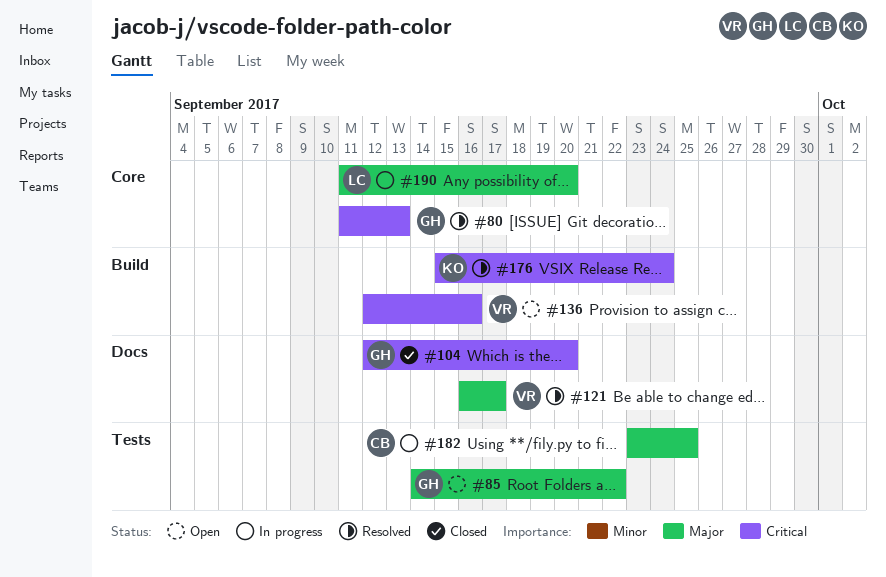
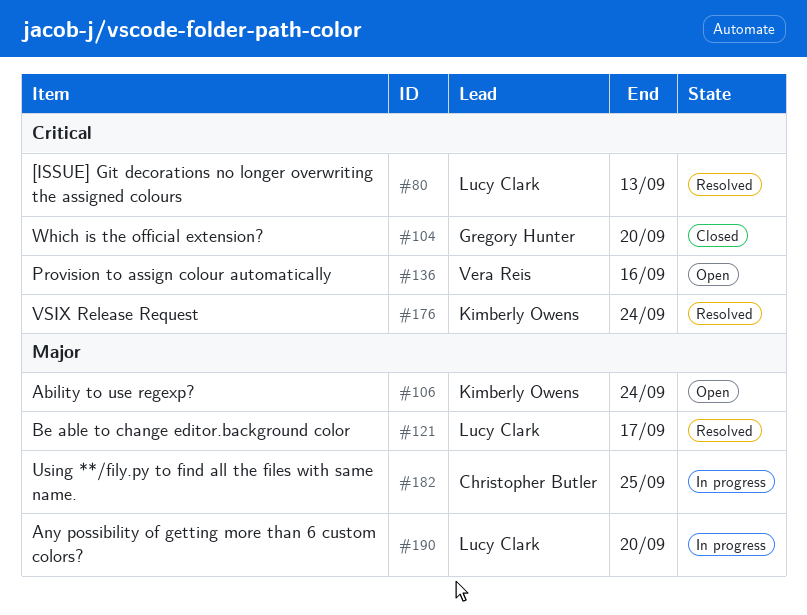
#80, owner: Gregory Hunter -> Lucy Clark
#85: present -> none
#106: none -> present
#121, owner: Vera Reis -> Lucy Clark

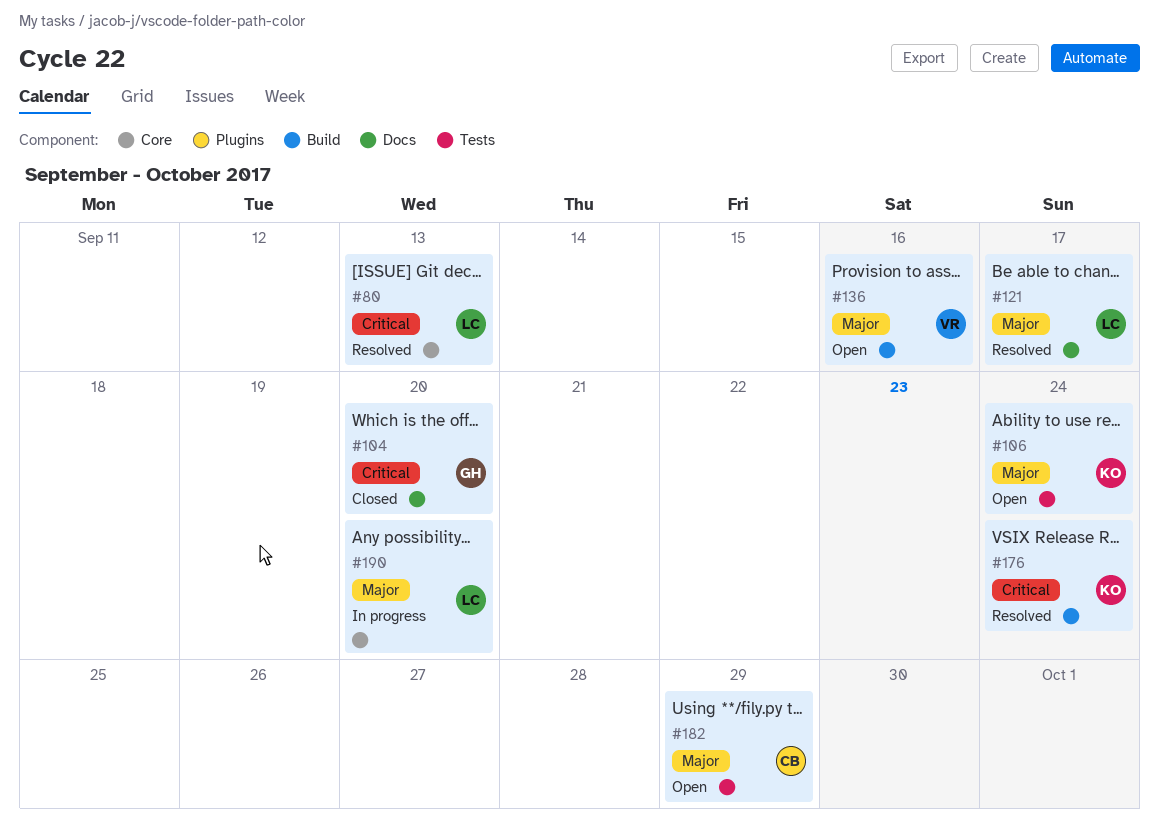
#136, priority: Critical -> Major
#182, status: In progress -> Open
#182, due: Sep 25 -> Sep 29

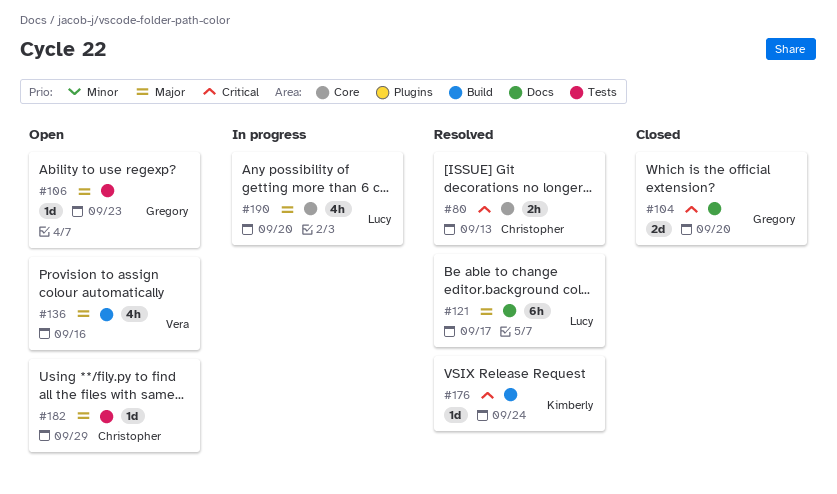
#80, owner: Lucy -> Christopher
#106, owner: Kimberly -> Gregory
#106, due: Sep 24 -> Sep 23

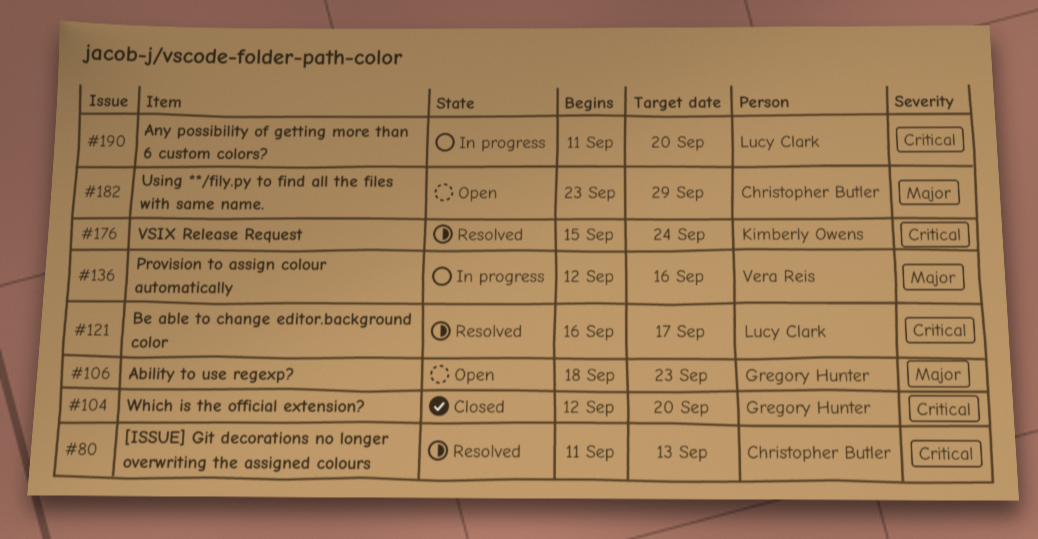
#121, priority: Major -> Critical
#136, status: Open -> In progress
#190, priority: Major -> Critical

